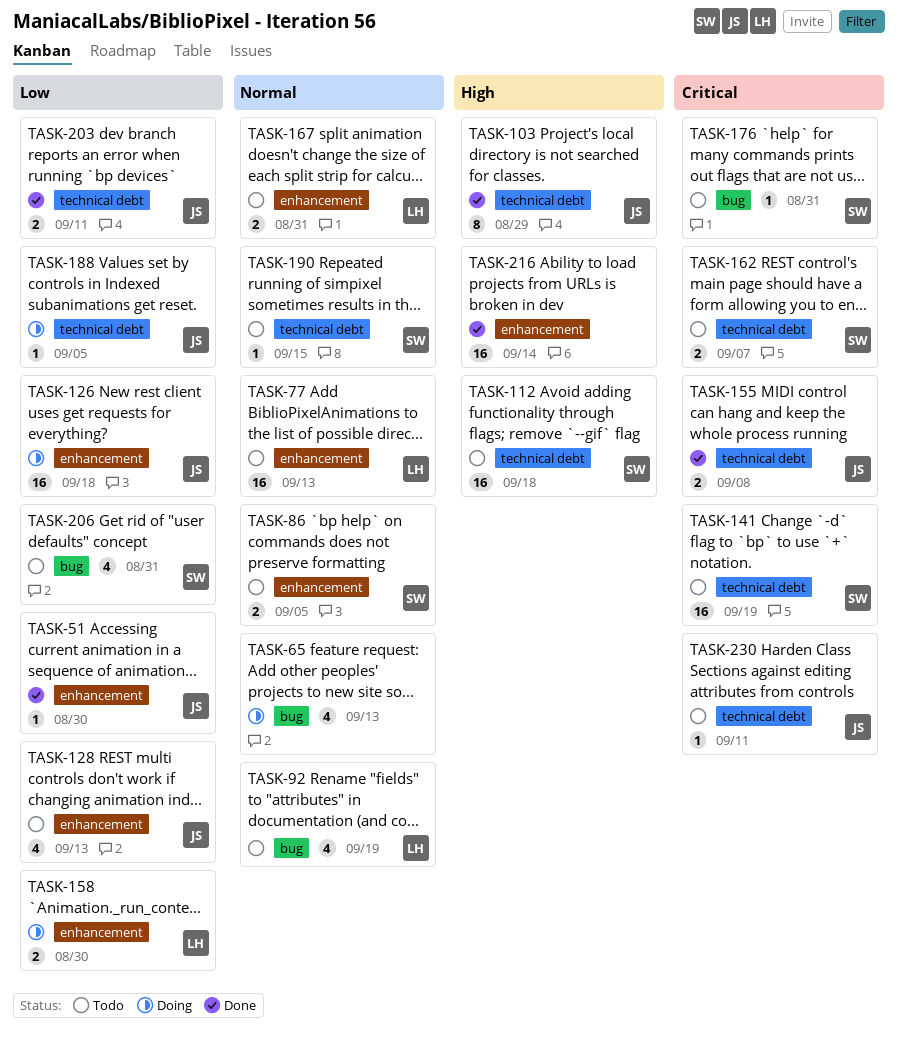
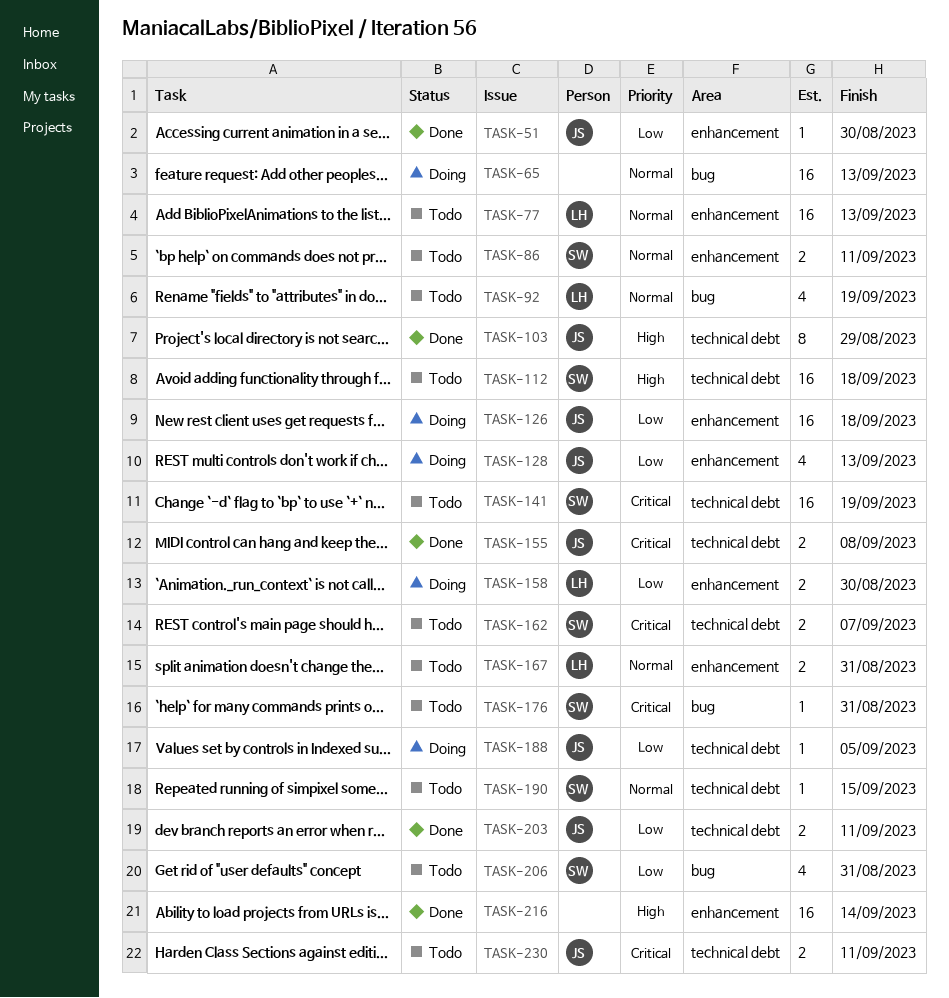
TASK-65, estimate: 4 -> 16
TASK-86, due: Sep 5 -> Sep 11
TASK-128, status: Todo -> Doing
TASK-230, estimate: 1 -> 2

